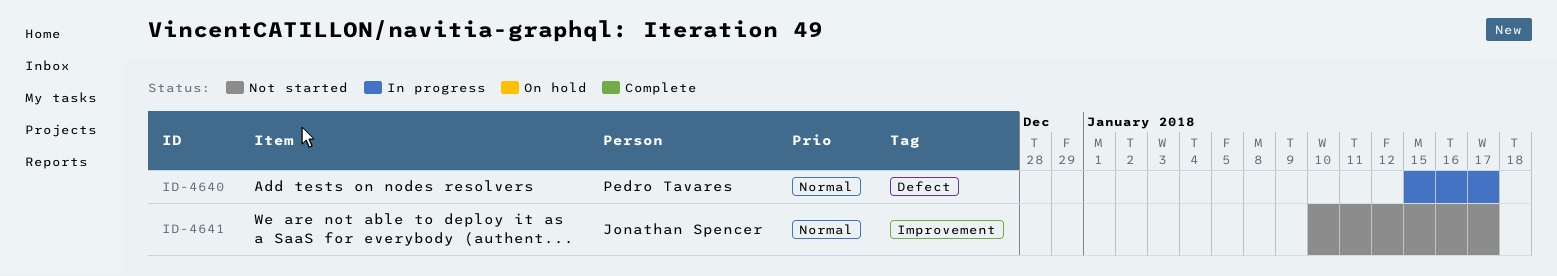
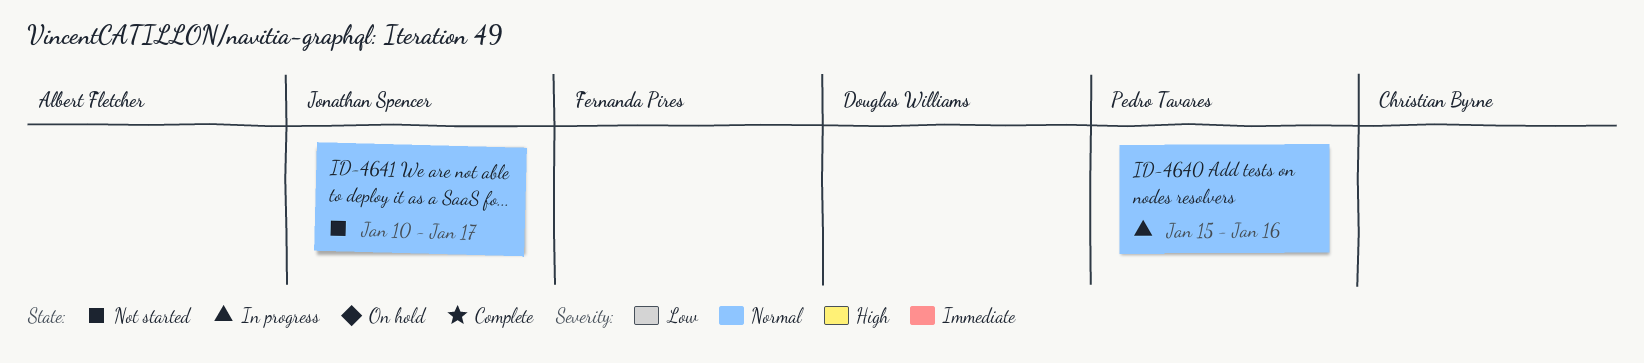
ID-4640, due: Jan 17 -> Jan 16

